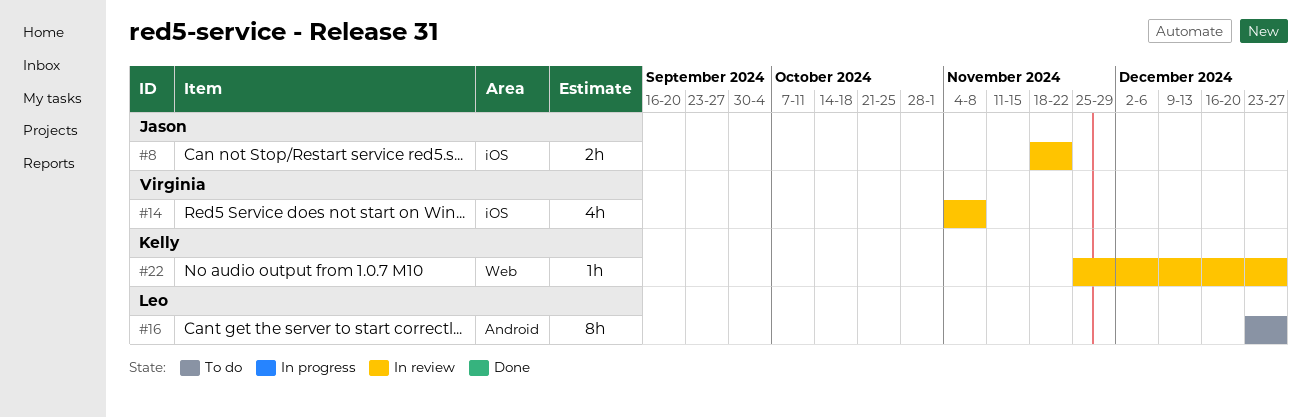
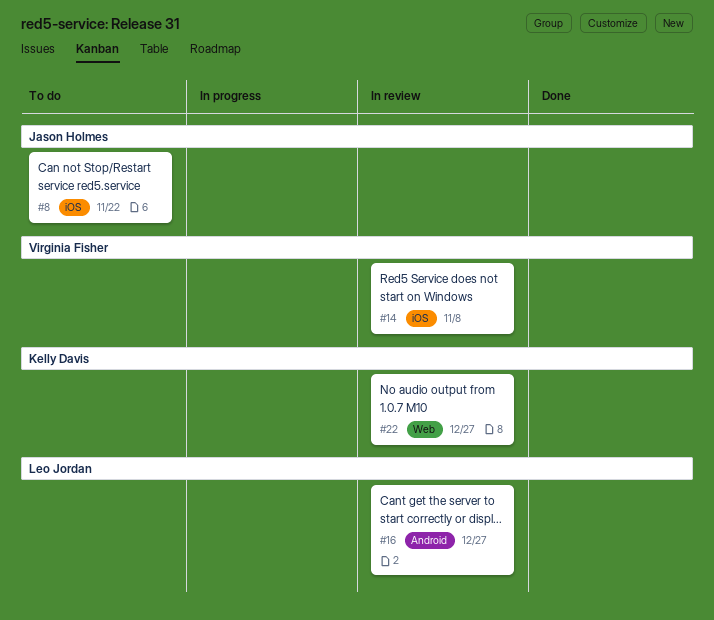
#8, status: In review -> To do
#16, status: To do -> In review

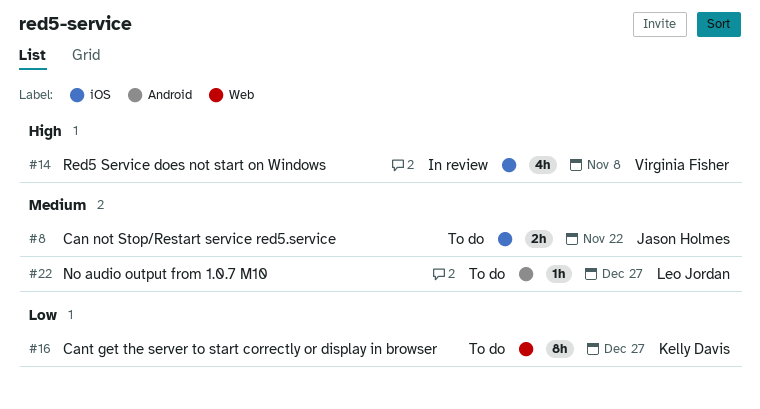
#16, status: In review -> To do
#16, owner: Leo Jordan -> Kelly Davis
#16, label: Android -> Web
#22, status: In review -> To do
#22, owner: Kelly Davis -> Leo Jordan
#22, label: Web -> Android

